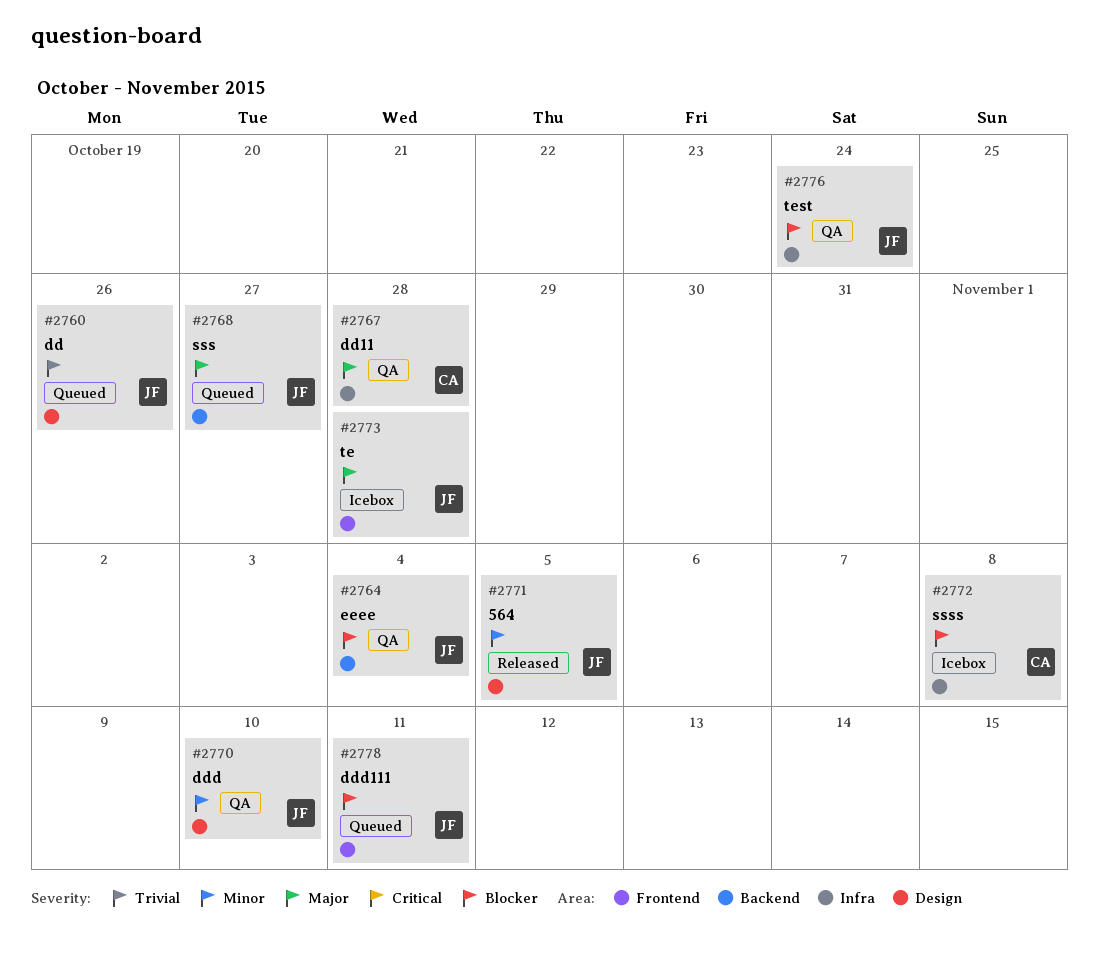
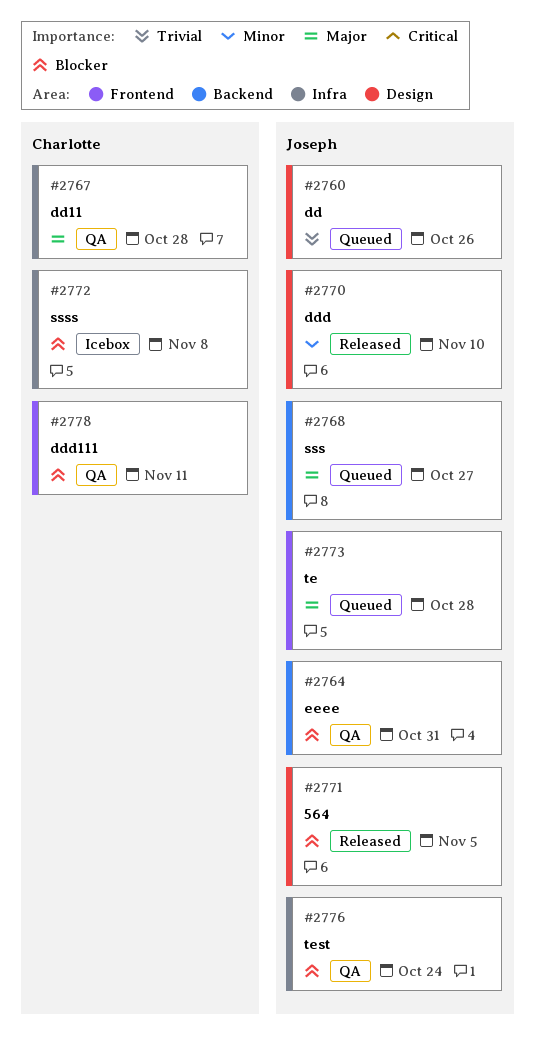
#2764, due: Nov 4 -> Oct 31
#2770, status: QA -> Released
#2771, priority: Minor -> Blocker
#2773, status: Icebox -> Queued
#2778, status: Queued -> QA
#2778, owner: Joseph -> Charlotte

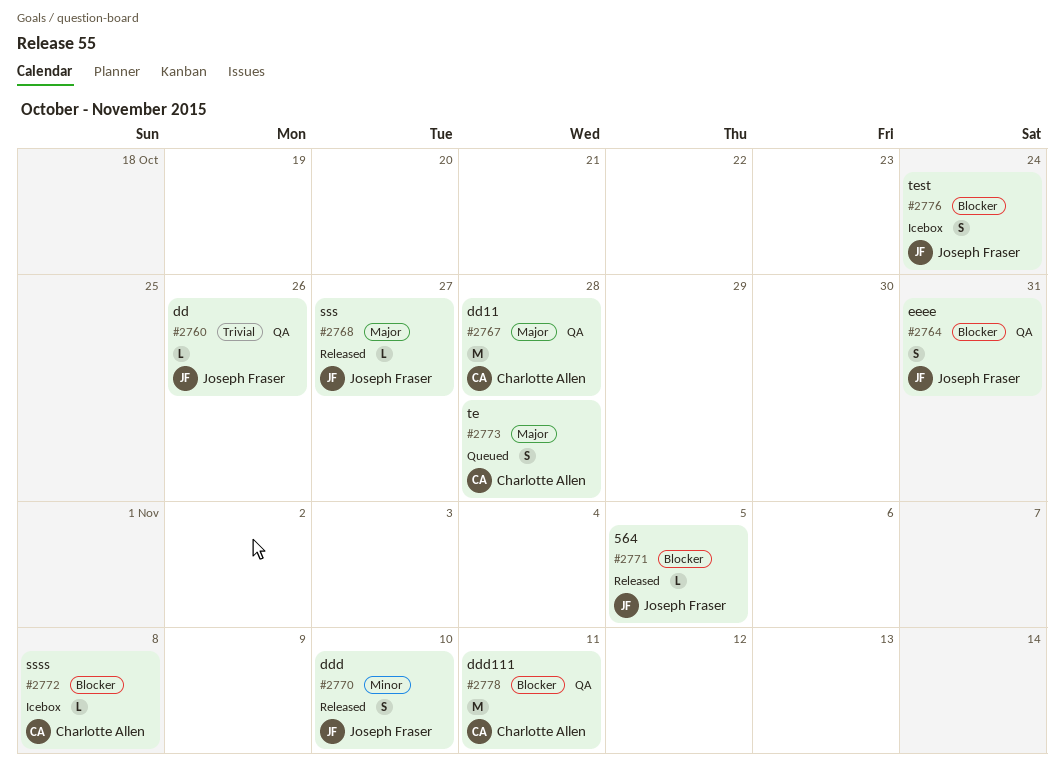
#2760, status: Queued -> QA
#2768, status: Queued -> Released
#2773, owner: Joseph Fraser -> Charlotte Allen
#2776, status: QA -> Icebox

